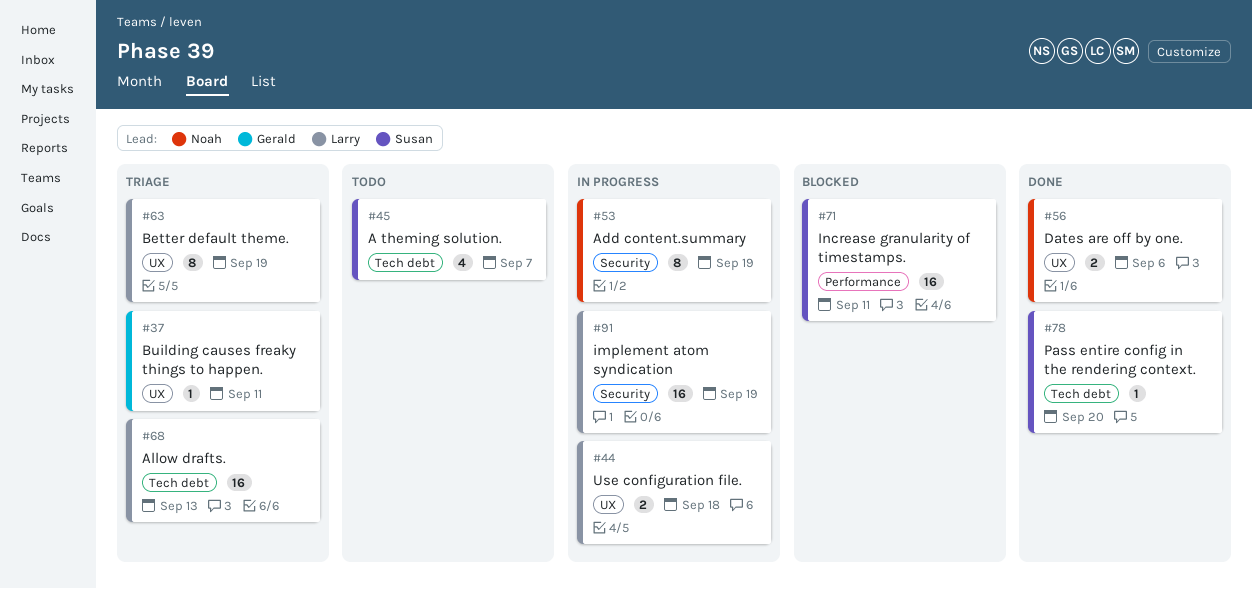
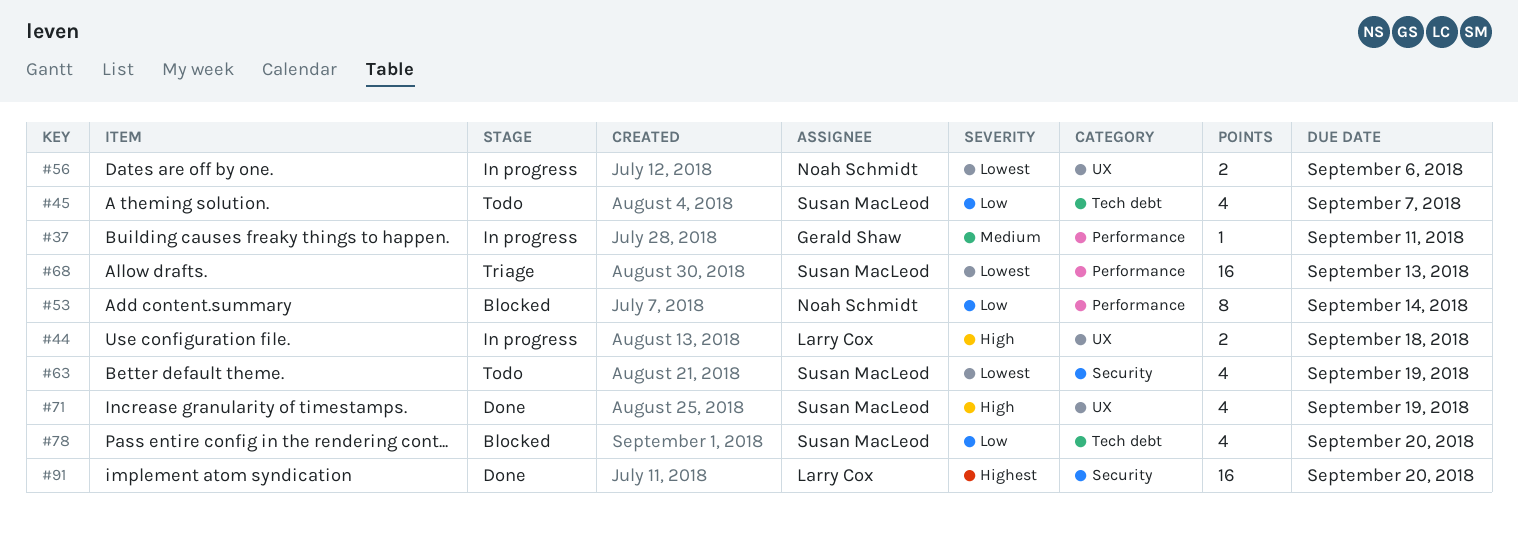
#37, status: Triage -> In progress
#37, label: UX -> Performance
#53, status: In progress -> Blocked
#53, label: Security -> Performance
#53, due: Sep 19 -> Sep 14
#56, status: Done -> In progress
#63, status: Triage -> Todo
#63, owner: Larry Cox -> Susan MacLeod
#63, label: UX -> Security
#63, estimate: 8 -> 4
#68, owner: Larry Cox -> Susan MacLeod
#68, label: Tech debt -> Performance
#71, status: Blocked -> Done
#71, label: Performance -> UX
#71, estimate: 16 -> 4
#71, due: Sep 11 -> Sep 19
#78, status: Done -> Blocked
#78, estimate: 1 -> 4
#91, status: In progress -> Done
#91, due: Sep 19 -> Sep 20

